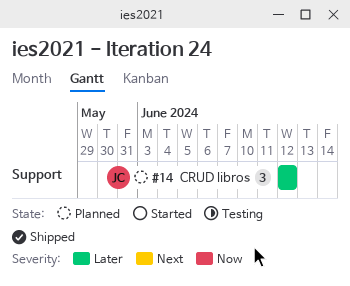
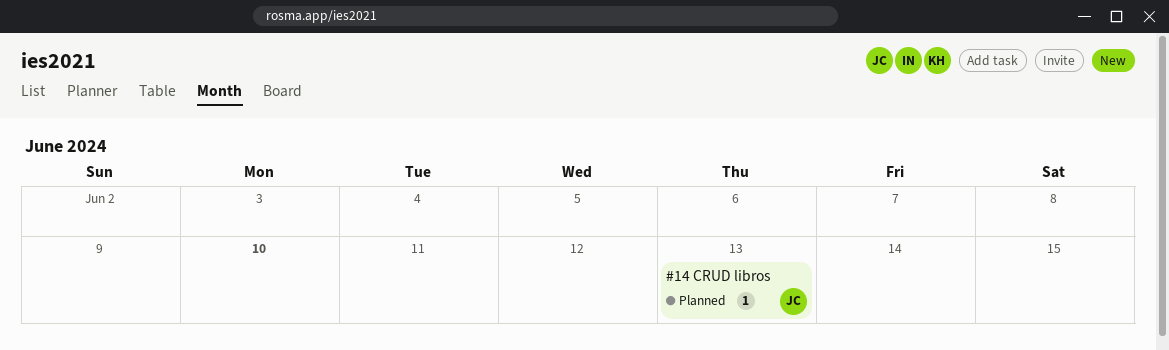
#14, estimate: 3 -> 1
#14, due: Jun 12 -> Jun 13

